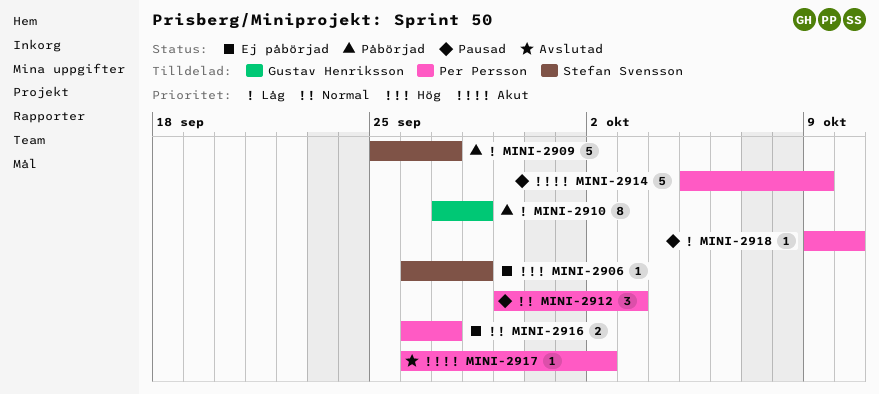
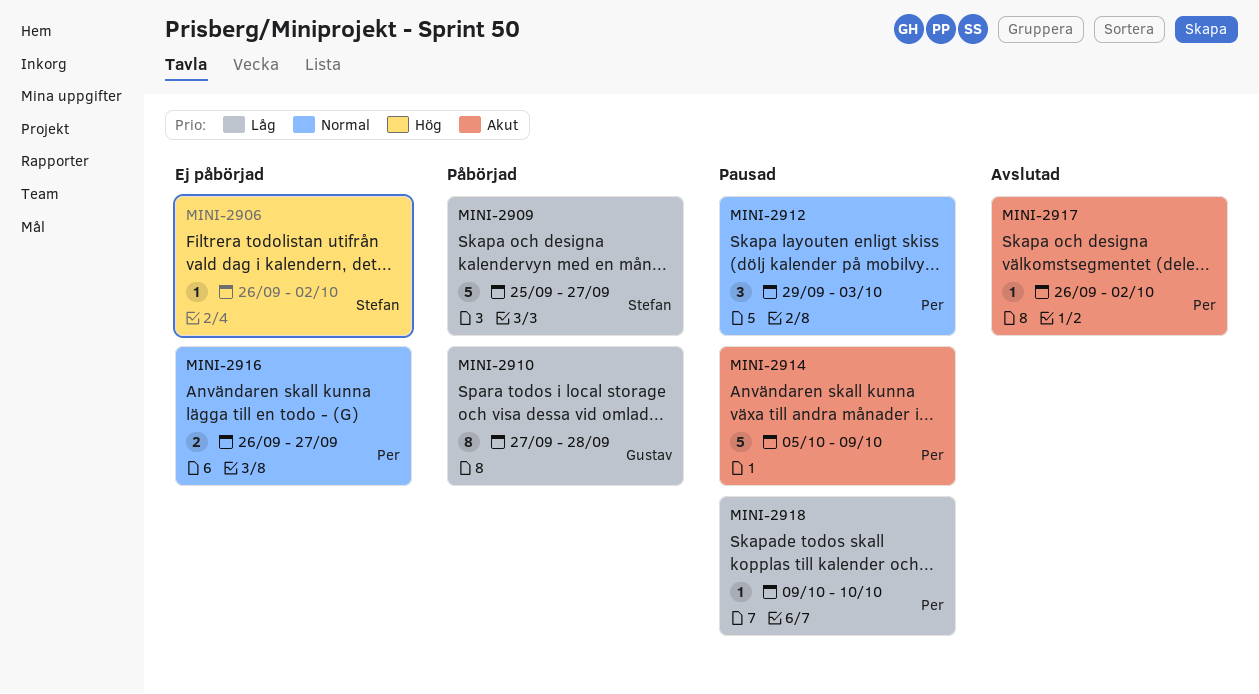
MINI-2906, due: Sep 28 -> Oct 2

